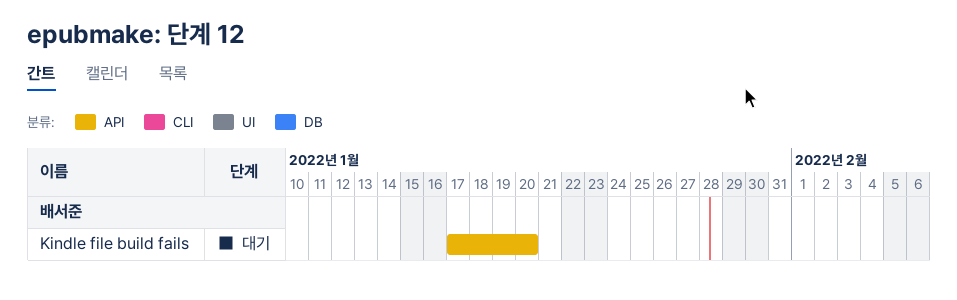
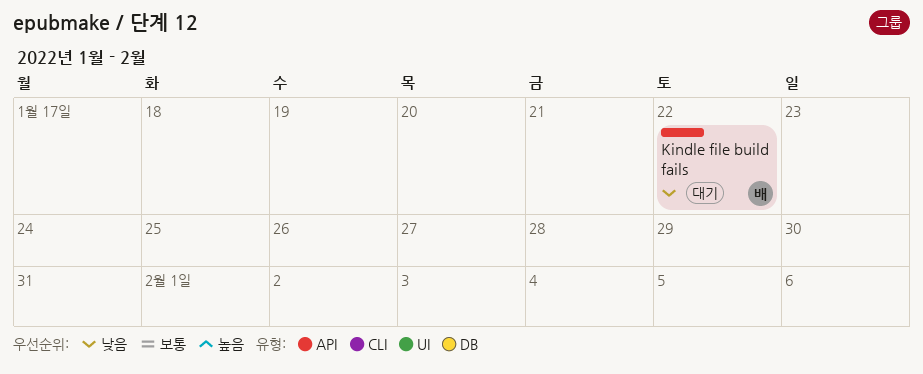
Kindle file build fails, due: Jan 20 -> Jan 22

